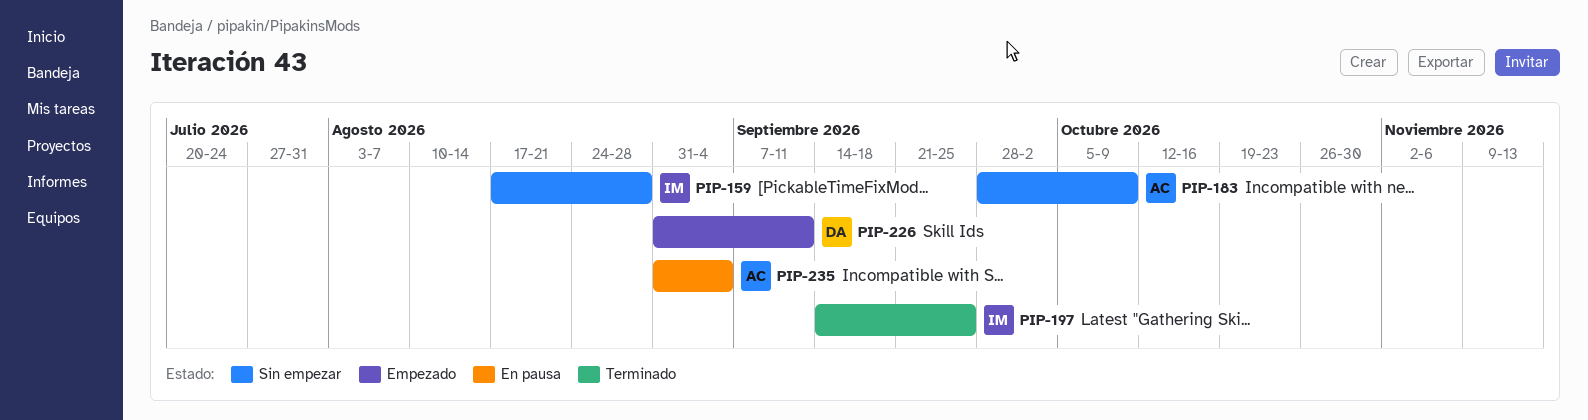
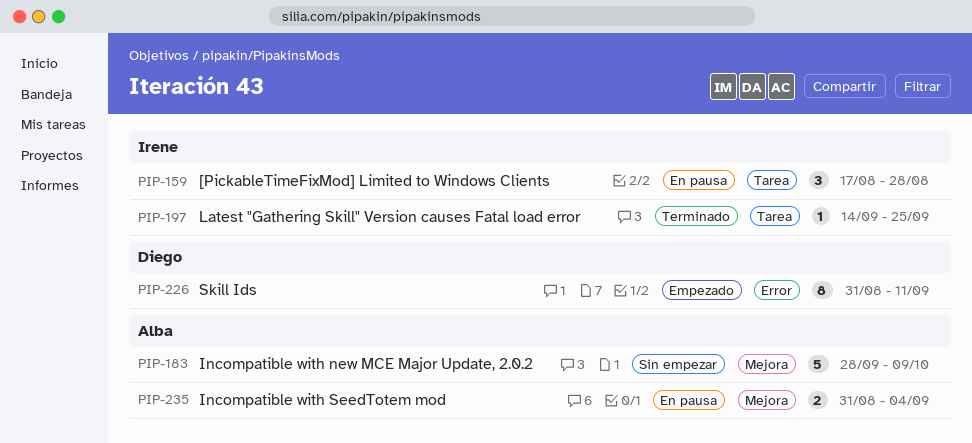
PIP-159, status: Sin empezar -> En pausa

